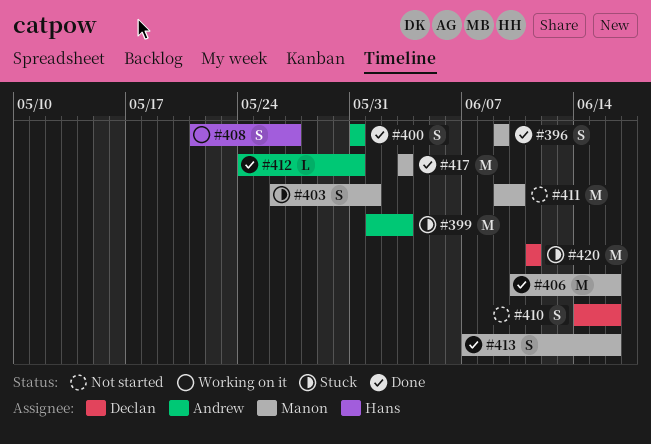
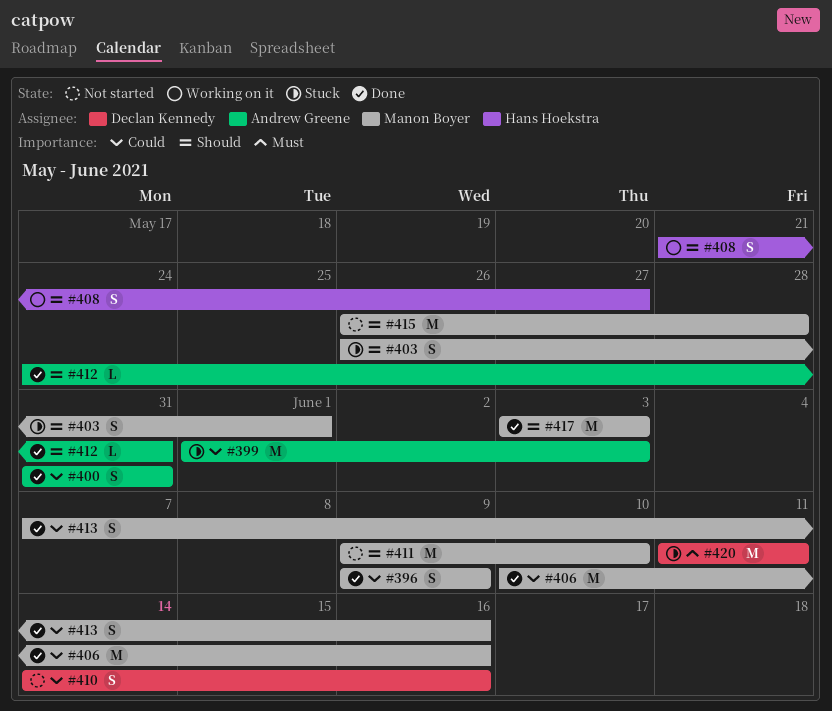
#415: none -> present

